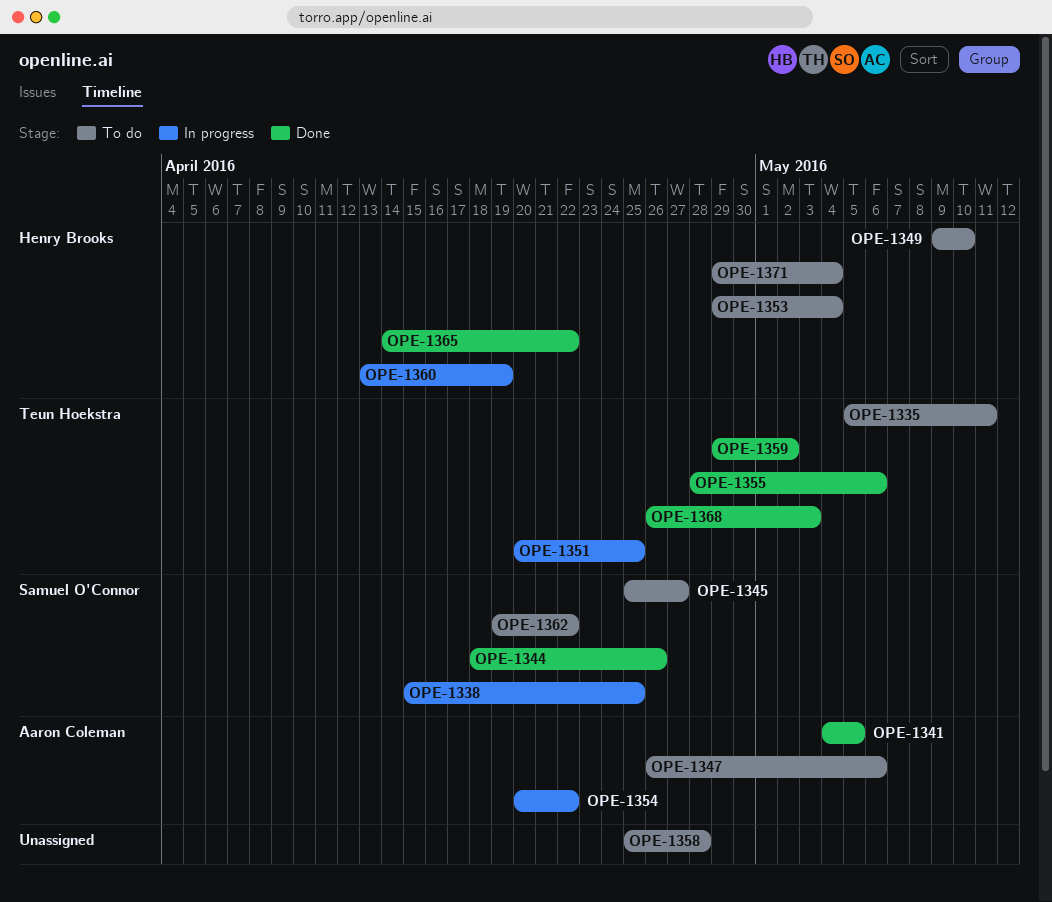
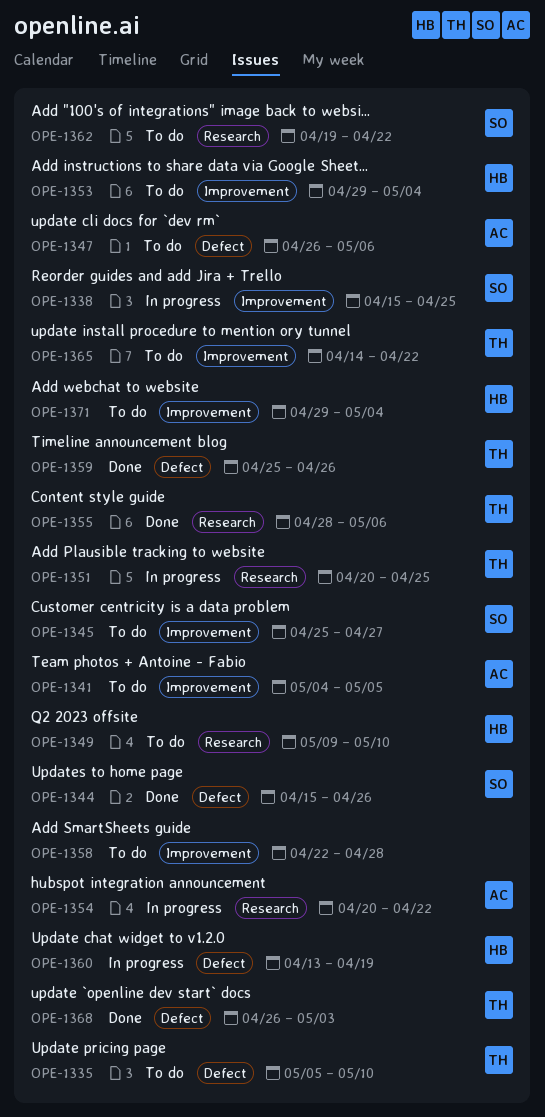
OPE-1335, due: May 11 -> May 10
OPE-1341, status: Done -> To do
OPE-1344, start: Apr 18 -> Apr 15
OPE-1358, start: Apr 25 -> Apr 22
OPE-1359, start: Apr 29 -> Apr 25
OPE-1359, due: May 2 -> Apr 26
OPE-1365, status: Done -> To do
OPE-1365, owner: Henry Brooks -> Teun Hoekstra

